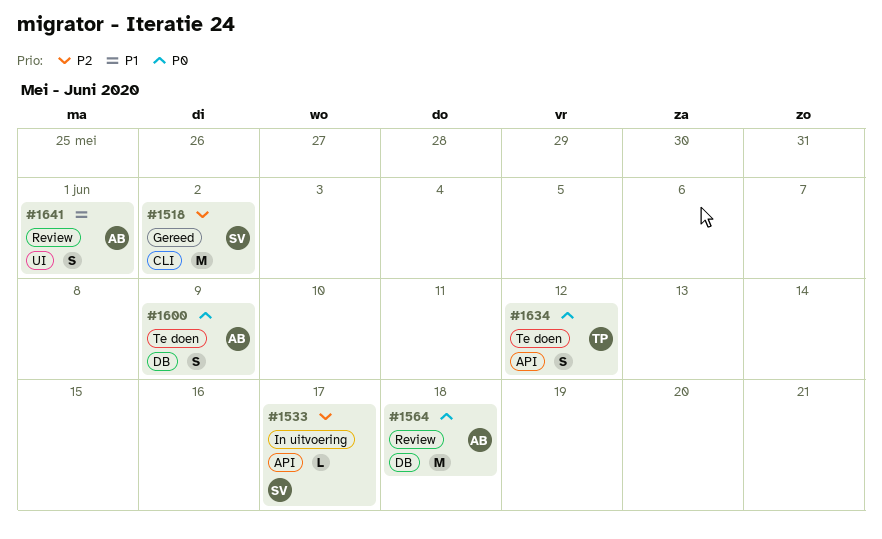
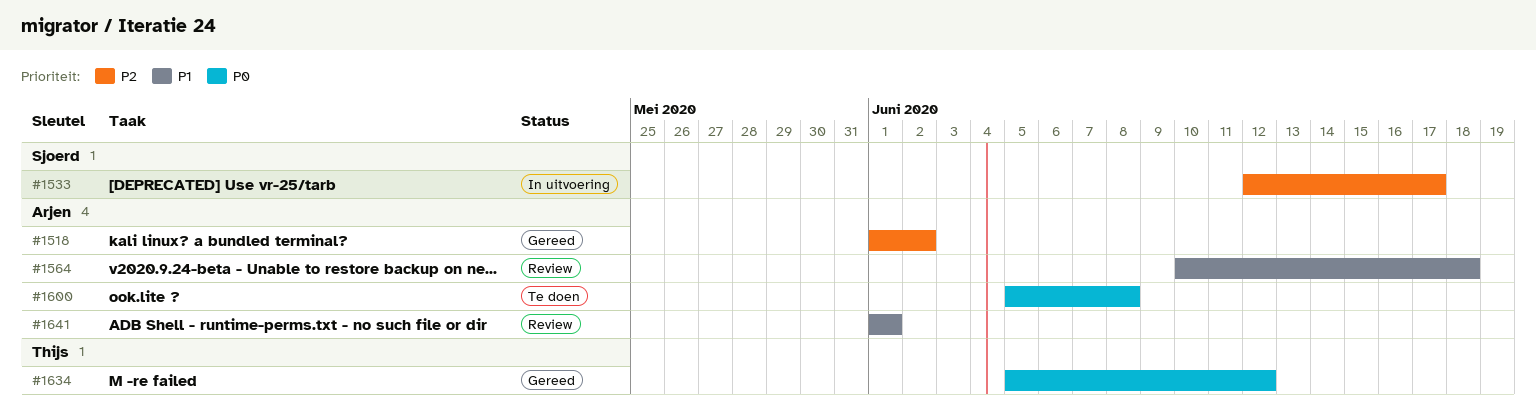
#1518, owner: Sjoerd -> Arjen
#1564, priority: P0 -> P1
#1600, due: Jun 9 -> Jun 8
#1634, status: Te doen -> Gereed

